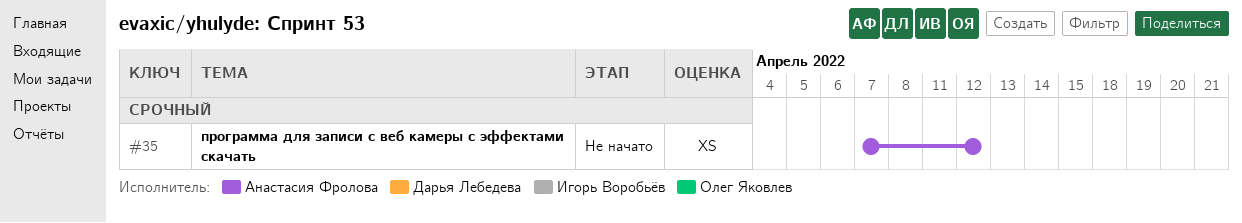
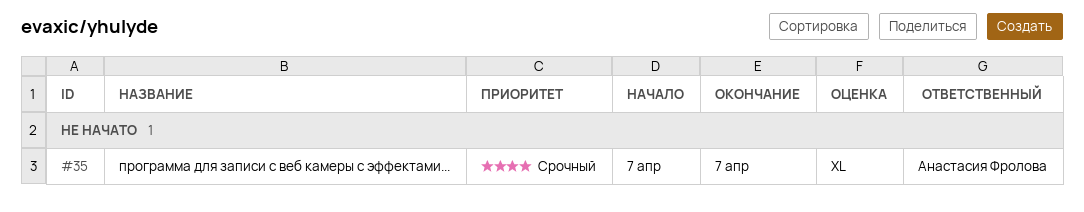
#35, estimate: XS -> XL
#35, due: Apr 12 -> Apr 7

